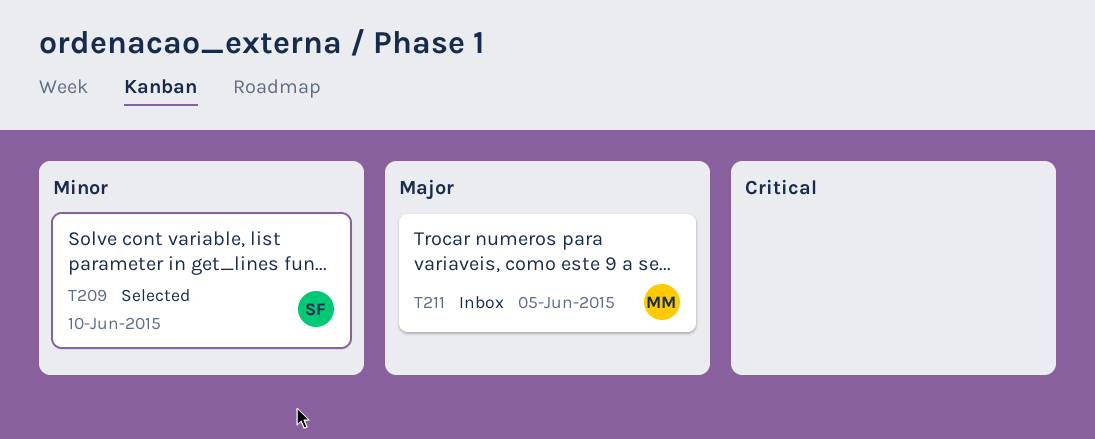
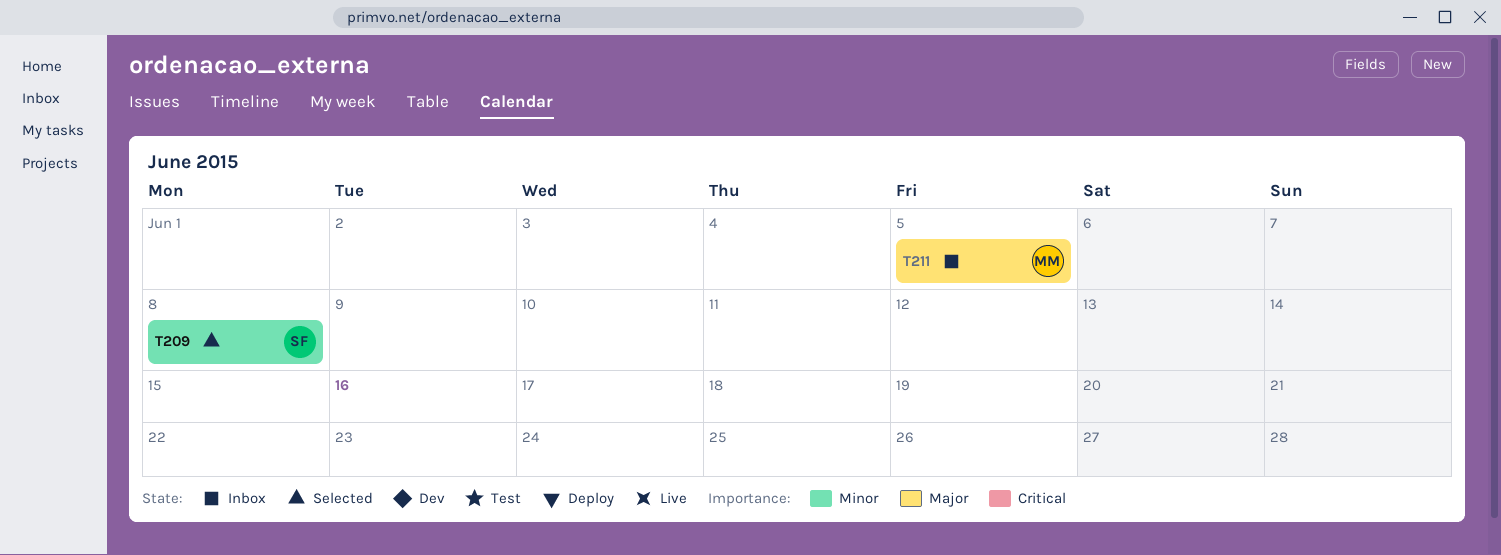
T209, due: Jun 10 -> Jun 8

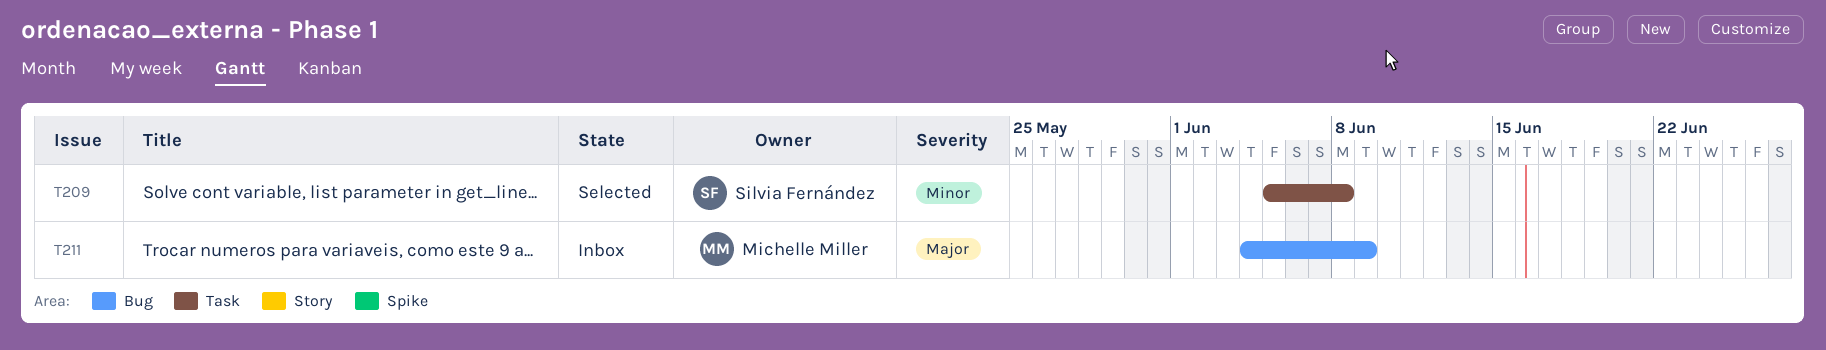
T211, due: Jun 5 -> Jun 9

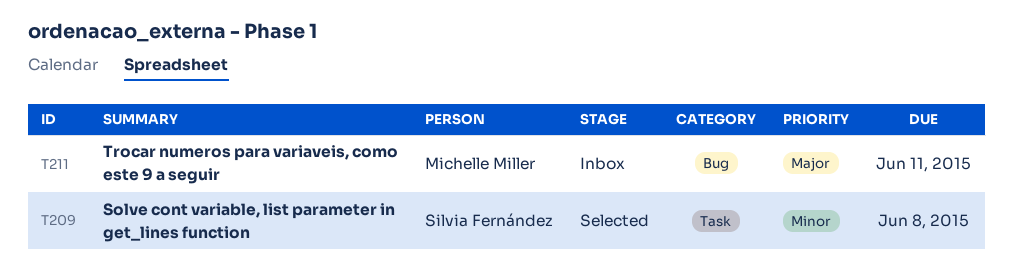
T211, due: Jun 9 -> Jun 11

